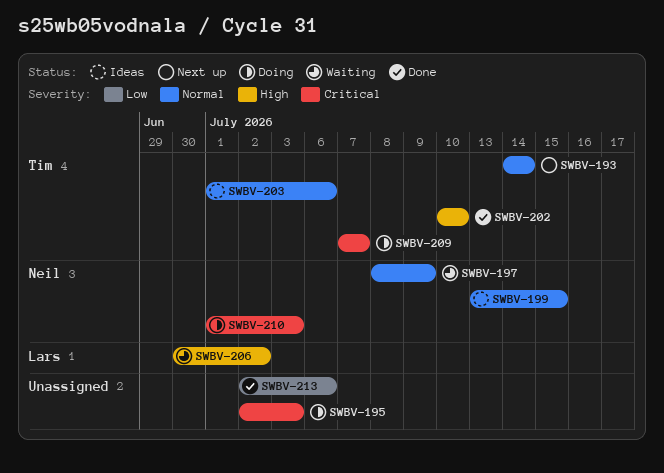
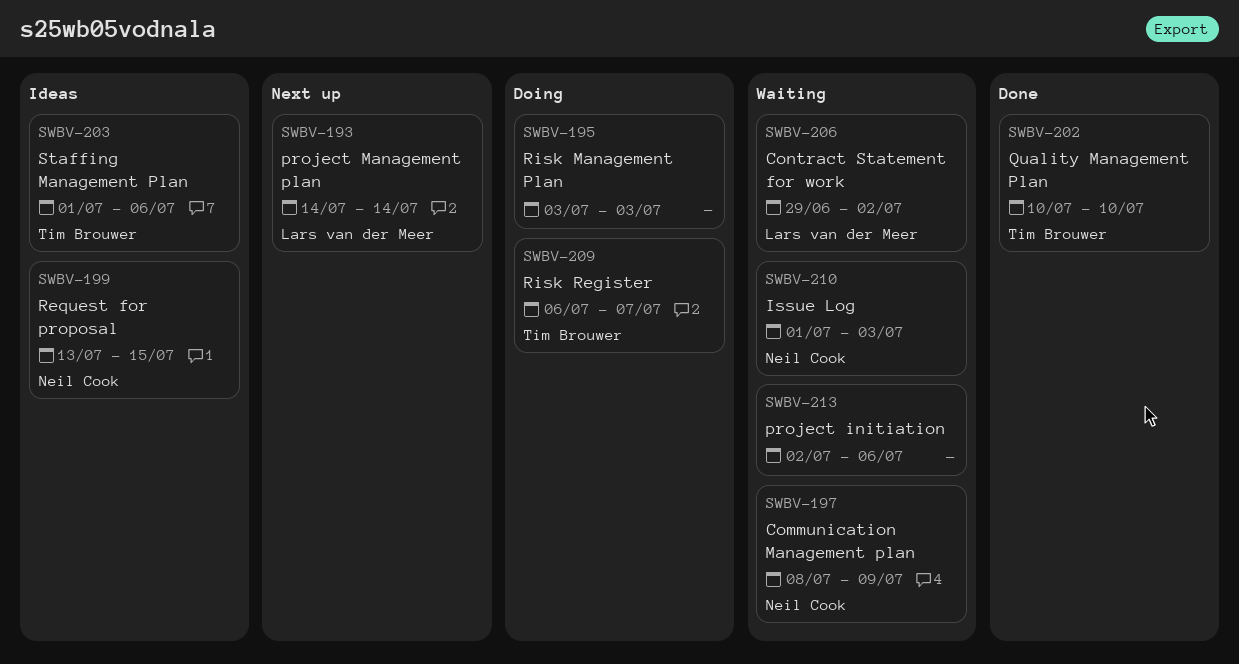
SWBV-193, owner: Tim Brouwer -> Lars van der Meer
SWBV-195, start: Jul 2 -> Jul 3
SWBV-206, start: Jun 30 -> Jun 29
SWBV-209, start: Jul 7 -> Jul 6
SWBV-210, status: Doing -> Waiting
SWBV-213, status: Done -> Waiting

